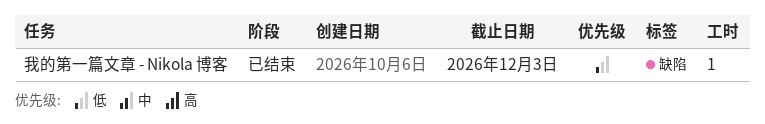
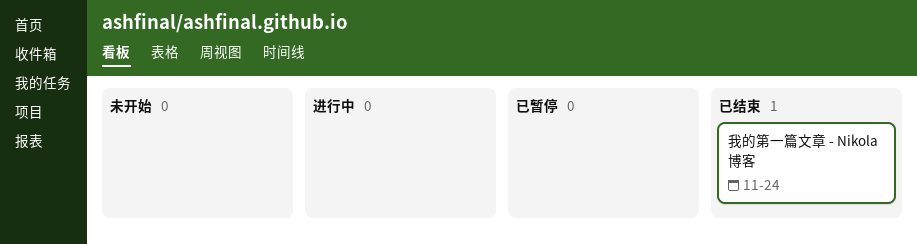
我的第一篇文章 - Nikola 博客, due: Dec 3 -> Nov 24

